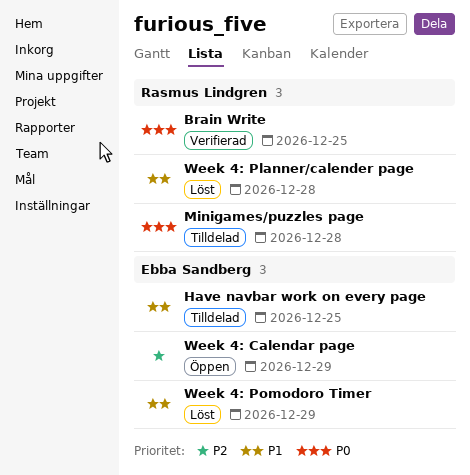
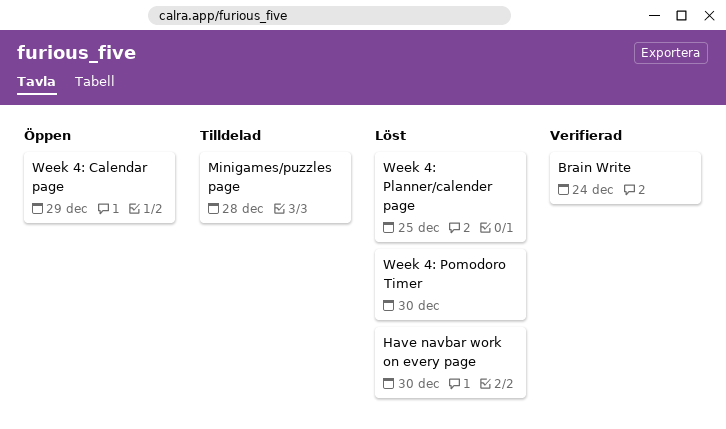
Brain Write, due: Dec 25 -> Dec 24
Have navbar work on every page, status: Tilldelad -> Löst
Have navbar work on every page, due: Dec 25 -> Dec 30
Week 4: Planner/calender page, due: Dec 28 -> Dec 25
Week 4: Pomodoro Timer, due: Dec 29 -> Dec 30

